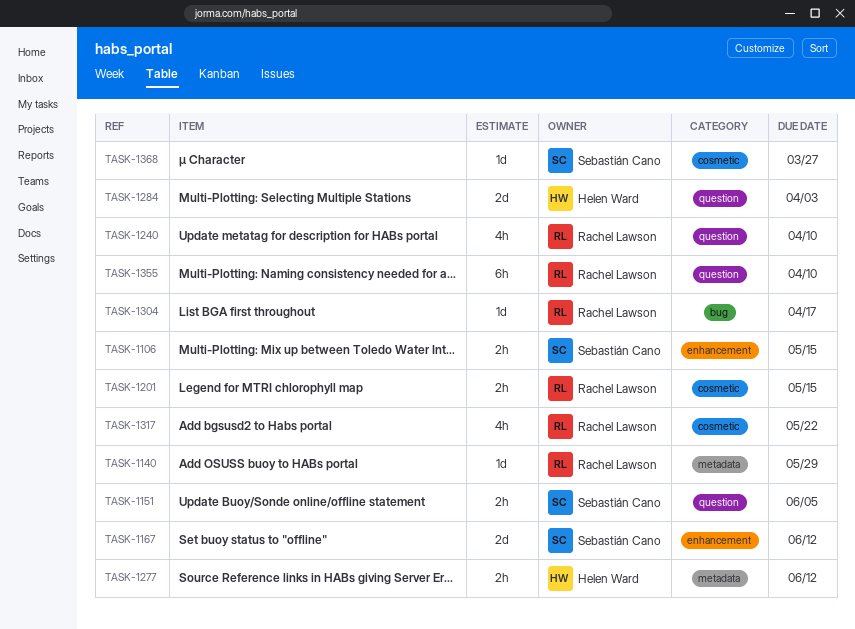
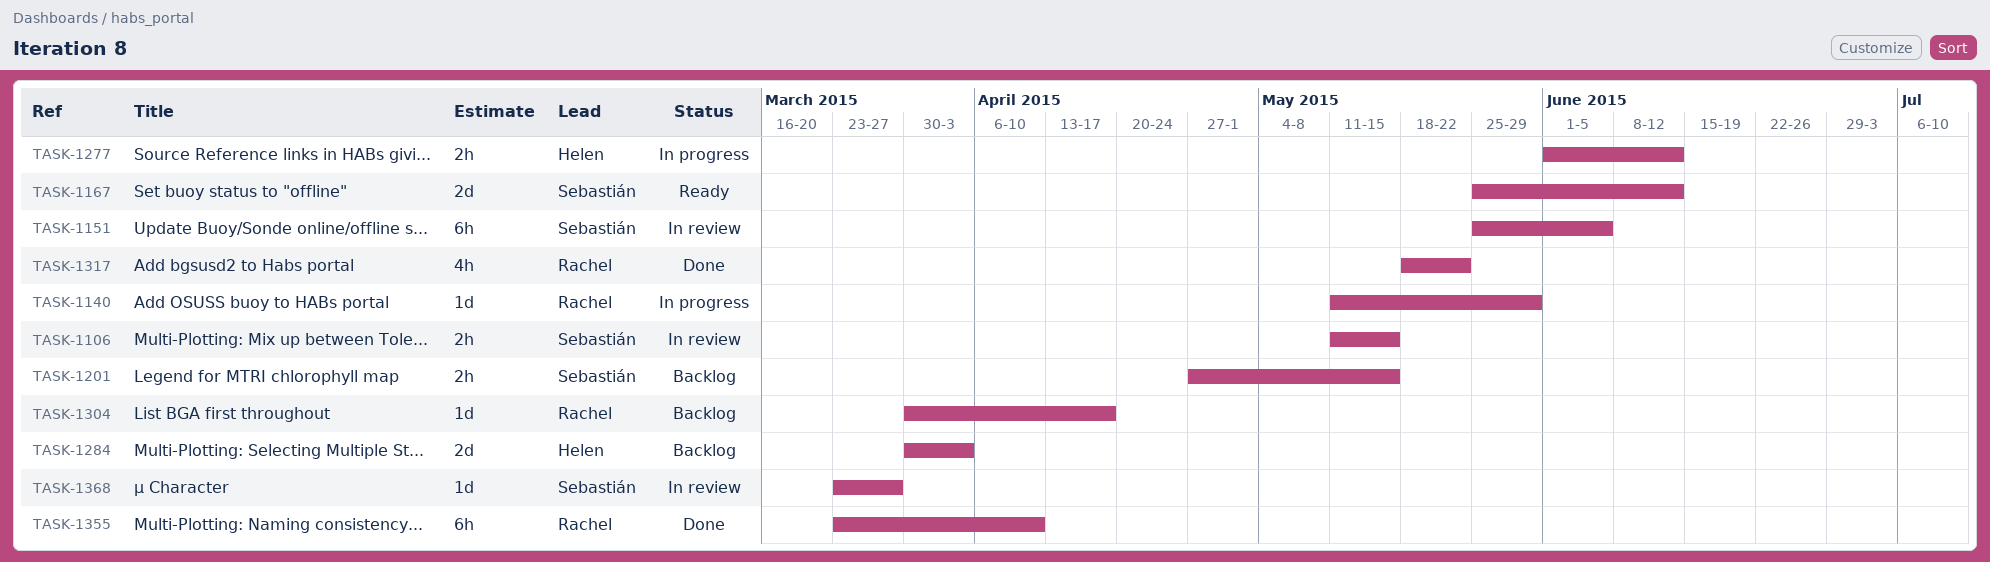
TASK-1151, estimate: 2h -> 6h
TASK-1201, owner: Rachel Lawson -> Sebastián Cano
TASK-1240: present -> none

